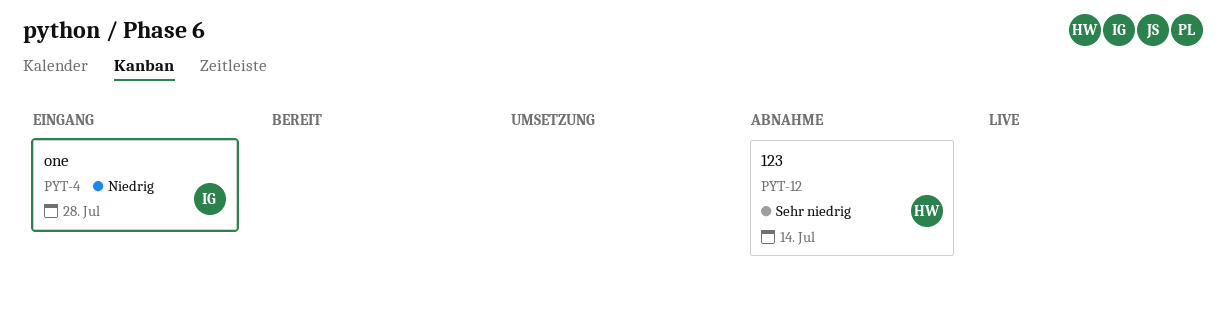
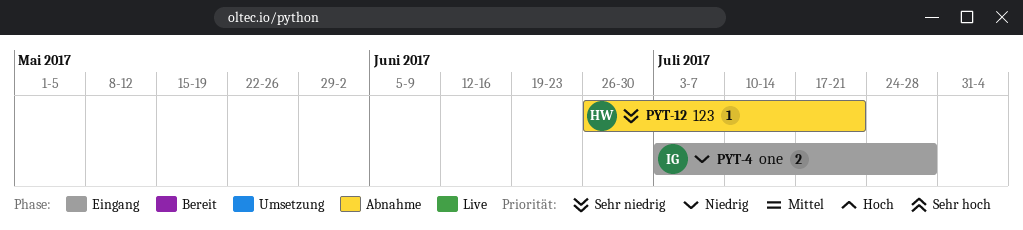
PYT-12, due: Jul 14 -> Jul 21

